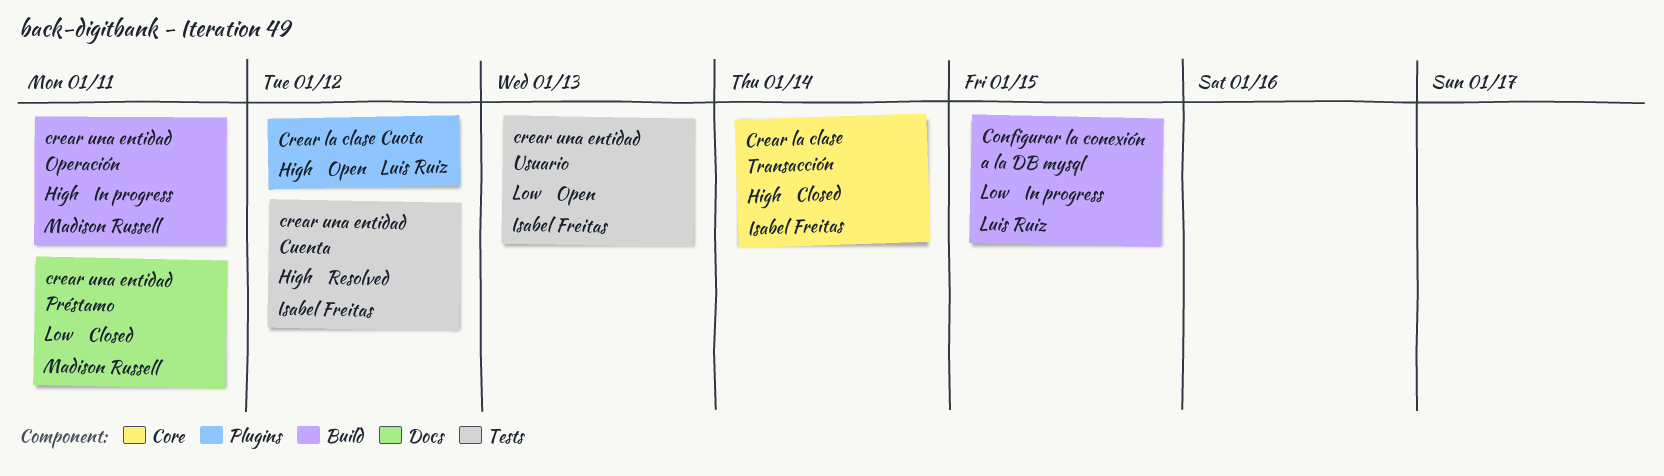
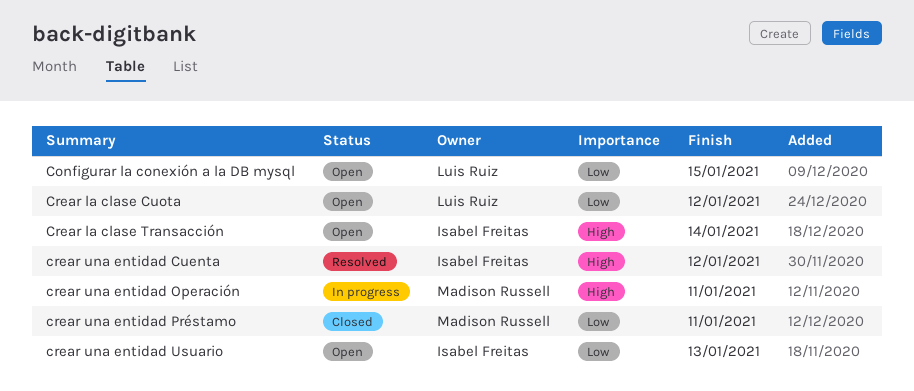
Configurar la conexión a la DB mysql, status: In progress -> Open
Crear la clase Cuota, priority: High -> Low
Crear la clase Transacción, status: Closed -> Open

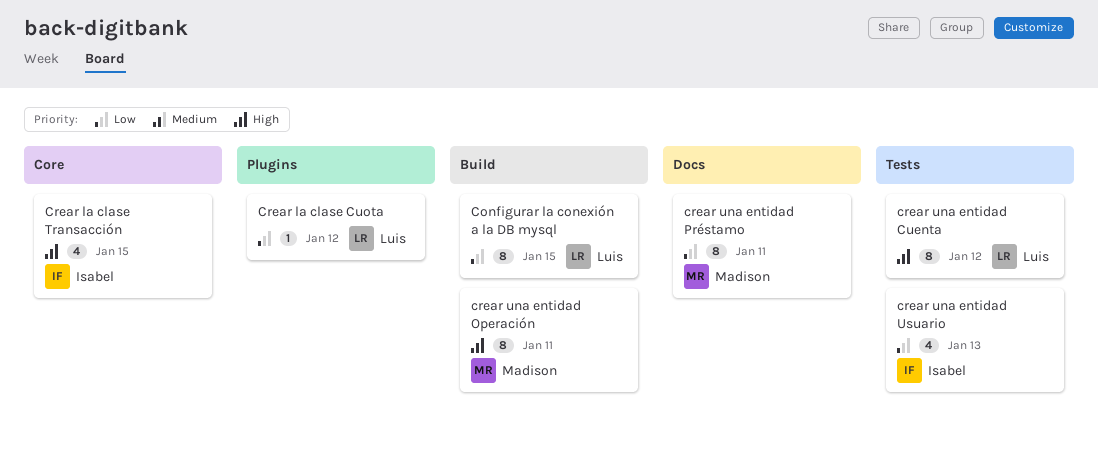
Crear la clase Transacción, due: Jan 14 -> Jan 15
crear una entidad Cuenta, owner: Isabel Freitas -> Luis Ruiz

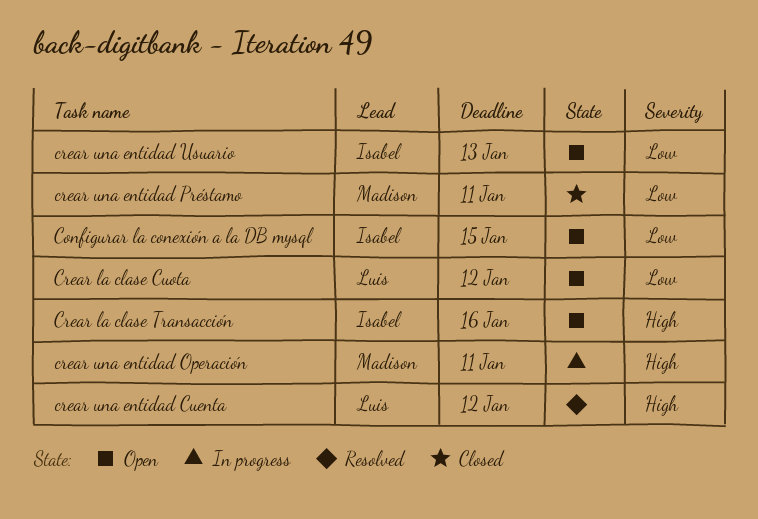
Configurar la conexión a la DB mysql, owner: Luis -> Isabel
Crear la clase Transacción, due: Jan 15 -> Jan 16

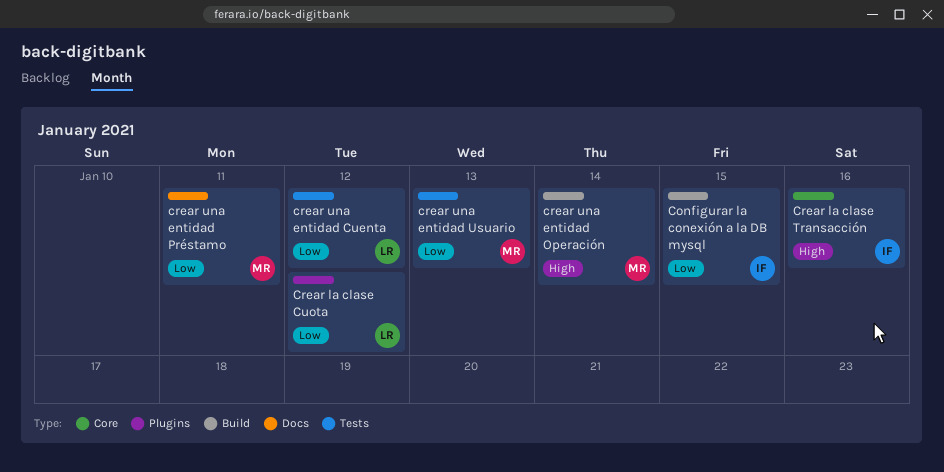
crear una entidad Cuenta, priority: High -> Low
crear una entidad Operación, due: Jan 11 -> Jan 14
crear una entidad Usuario, owner: Isabel -> Madison

